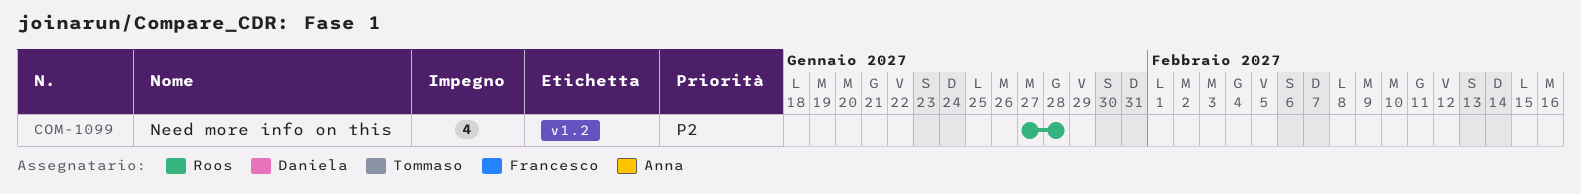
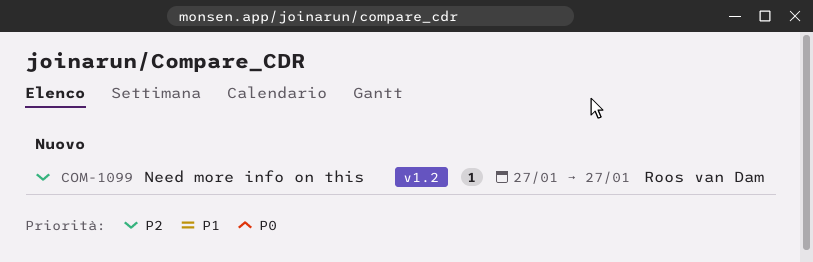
COM-1099, estimate: 4 -> 1
COM-1099, due: Jan 28 -> Jan 27

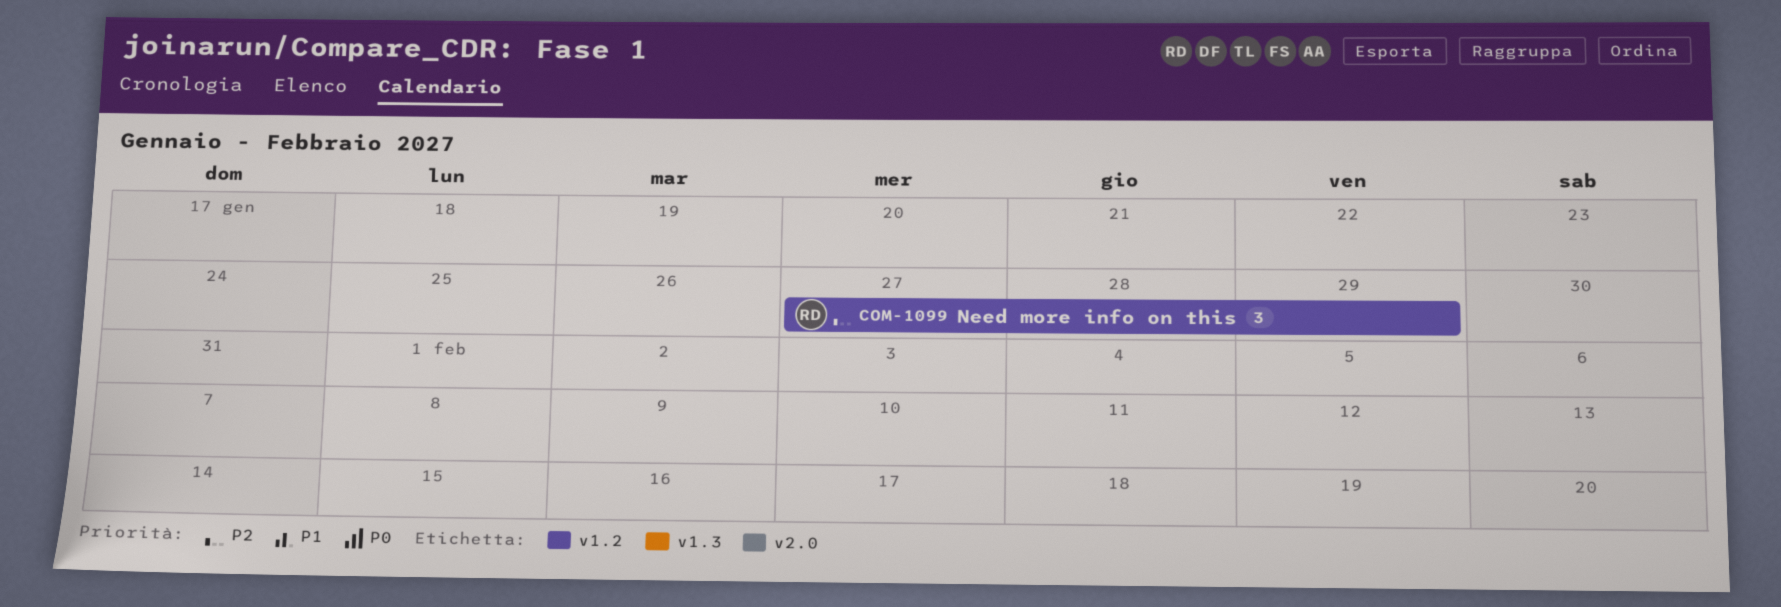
COM-1099, estimate: 1 -> 3
COM-1099, due: Jan 27 -> Jan 29

